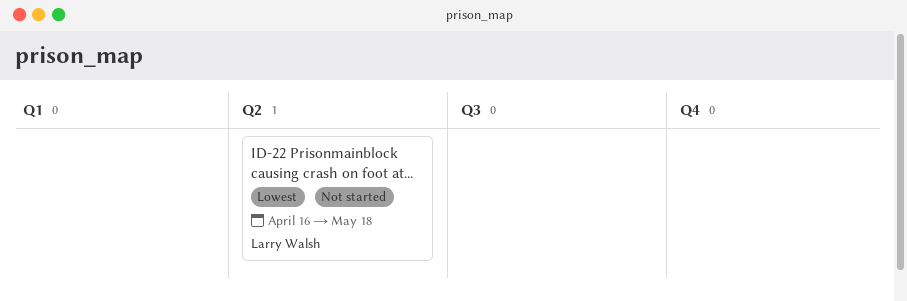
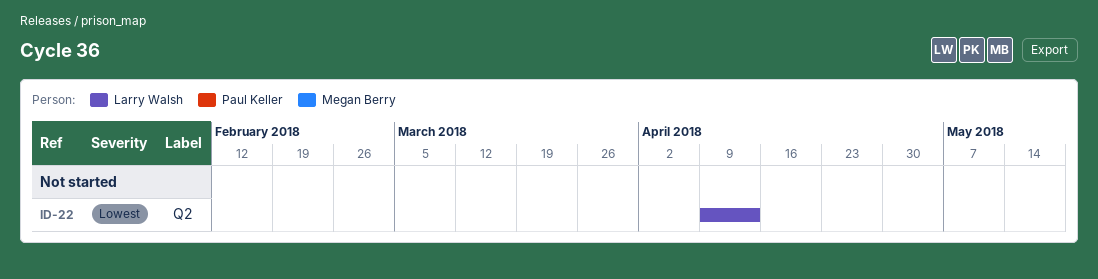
ID-22, start: Apr 16 -> Apr 9
ID-22, due: May 18 -> Apr 13

